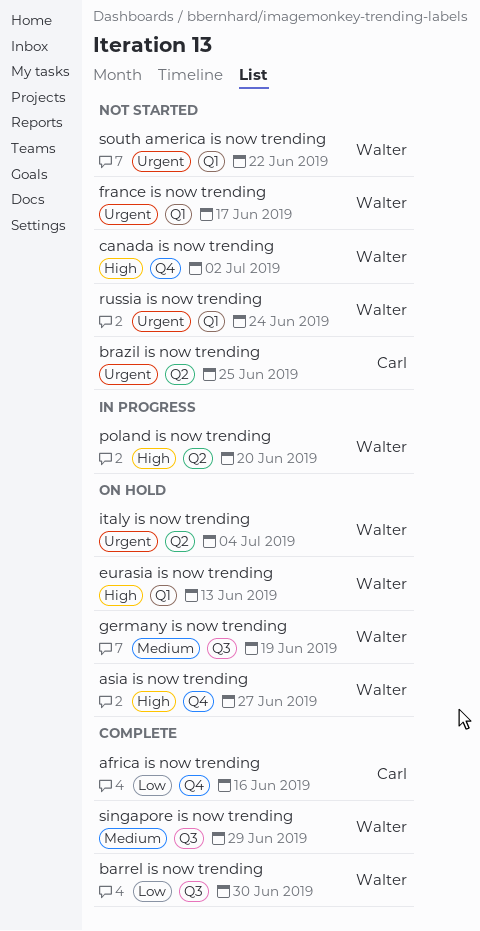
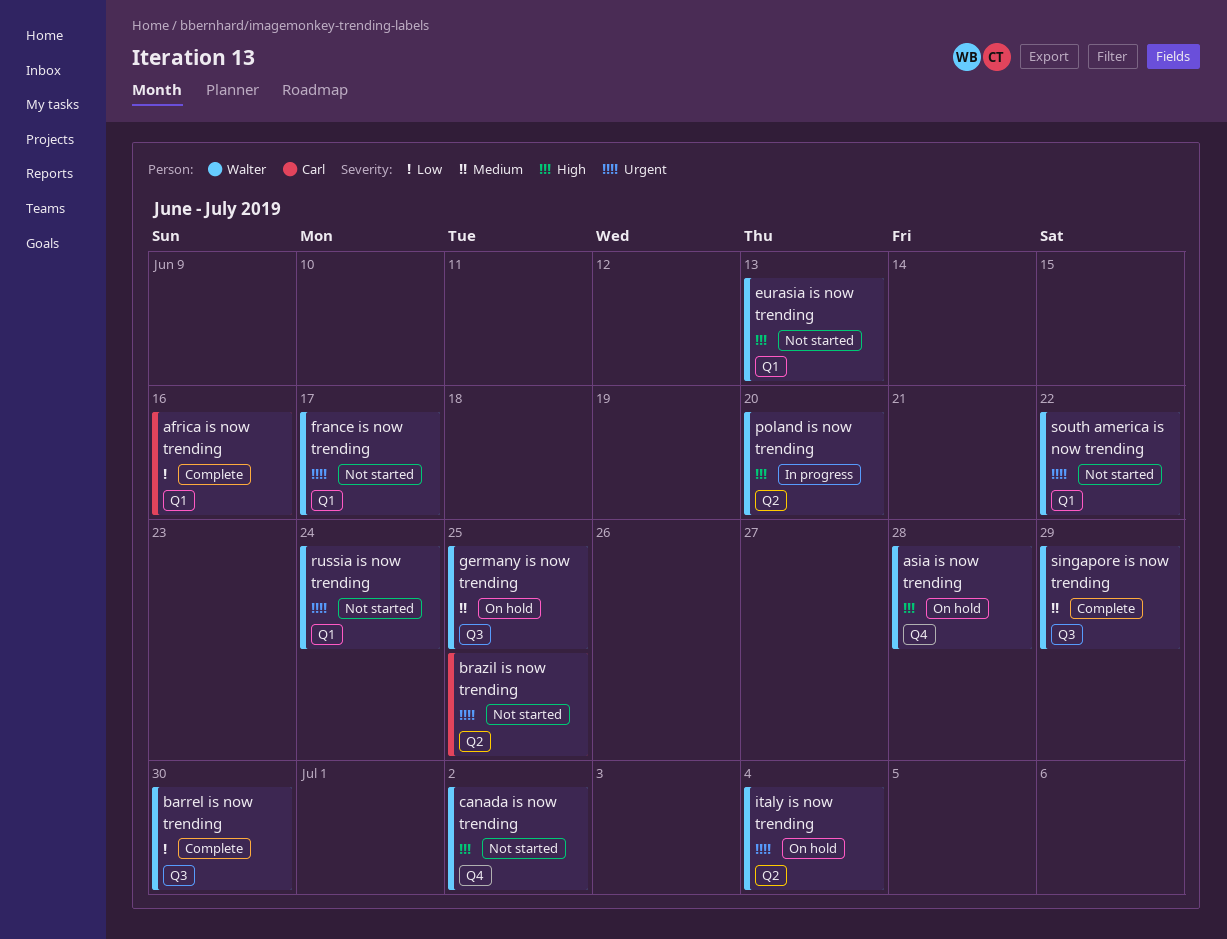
africa is now trending, label: Q4 -> Q1
asia is now trending, due: Jun 27 -> Jun 28
eurasia is now trending, status: On hold -> Not started
germany is now trending, due: Jun 19 -> Jun 25

